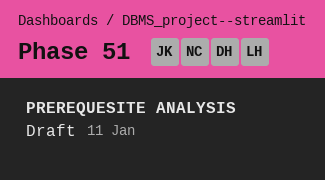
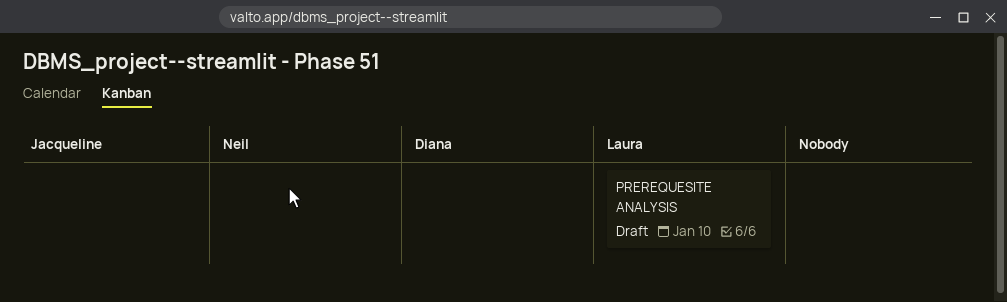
PREREQUESITE ANALYSIS, due: Jan 11 -> Jan 10

